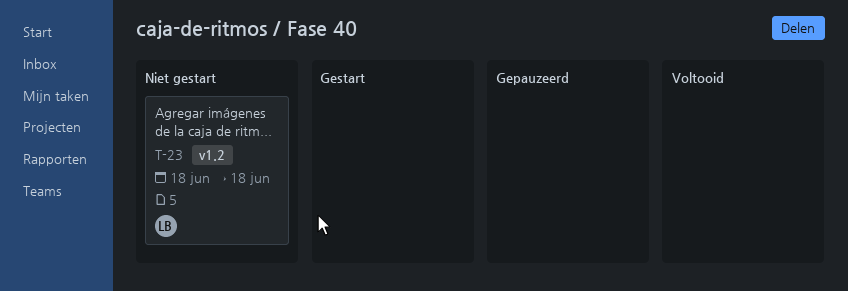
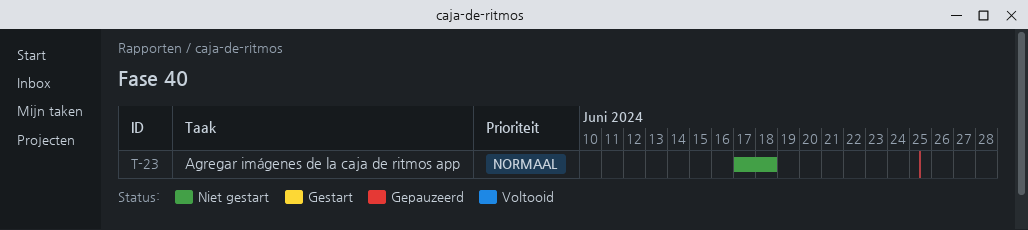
T-23, start: Jun 18 -> Jun 17

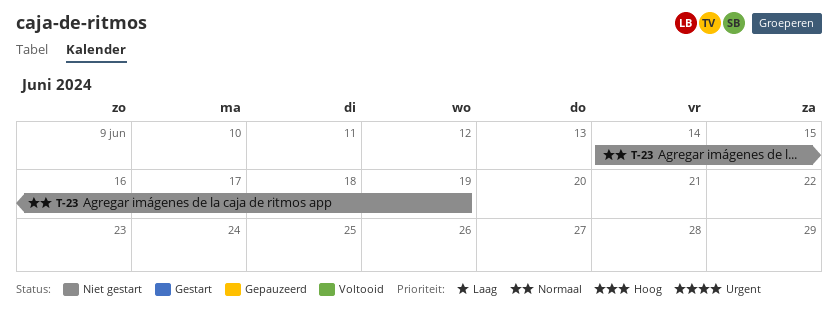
T-23, start: Jun 17 -> Jun 14
T-23, due: Jun 18 -> Jun 19

